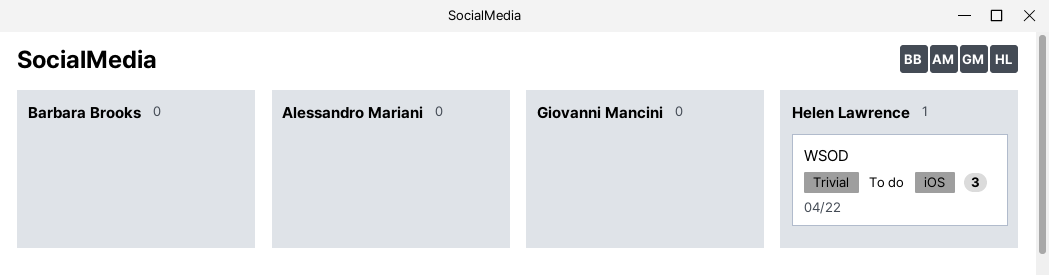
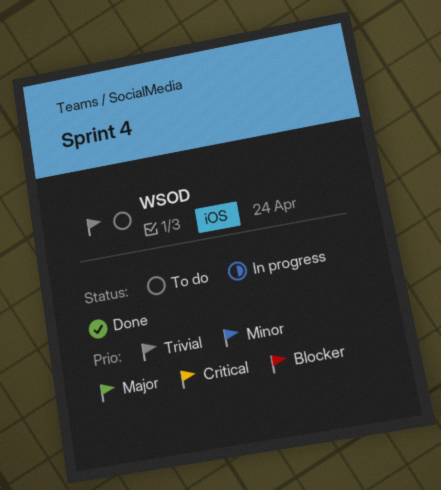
WSOD, due: Apr 22 -> Apr 24

